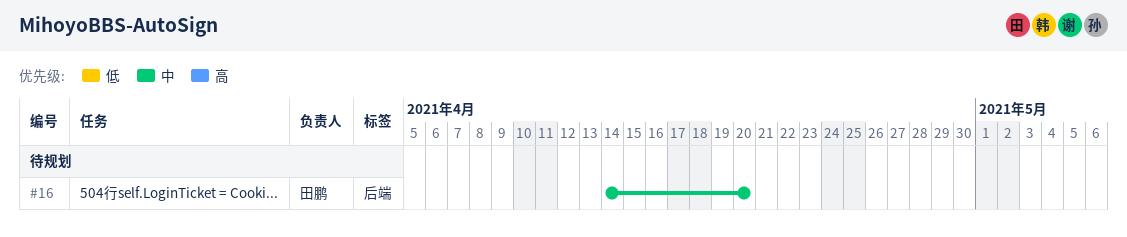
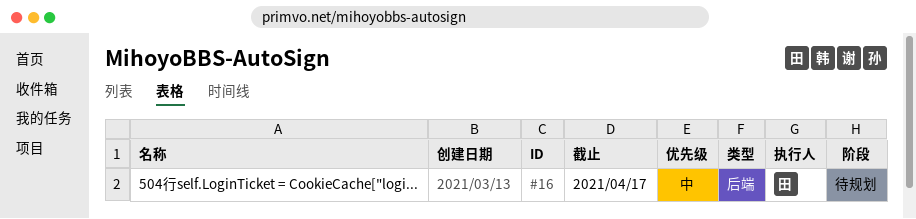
#16, due: Apr 20 -> Apr 17

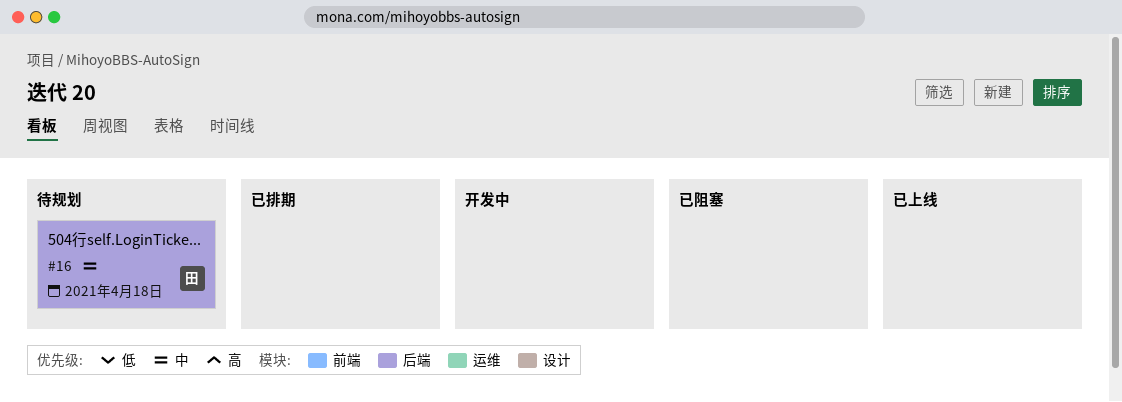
#16, due: Apr 17 -> Apr 18

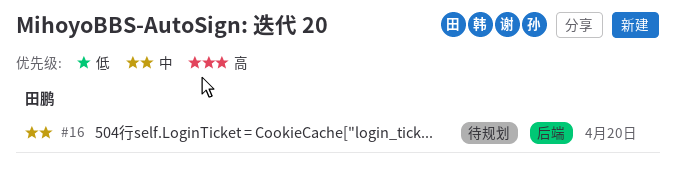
#16, due: Apr 18 -> Apr 20

